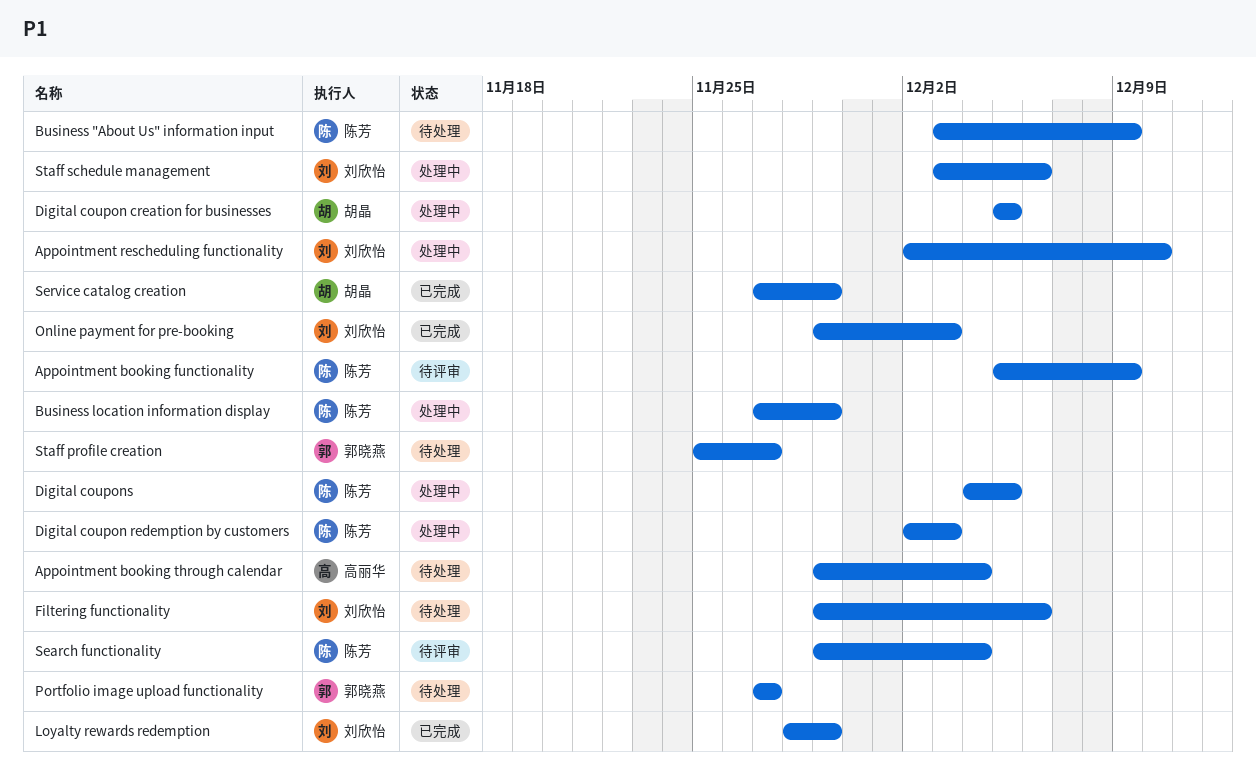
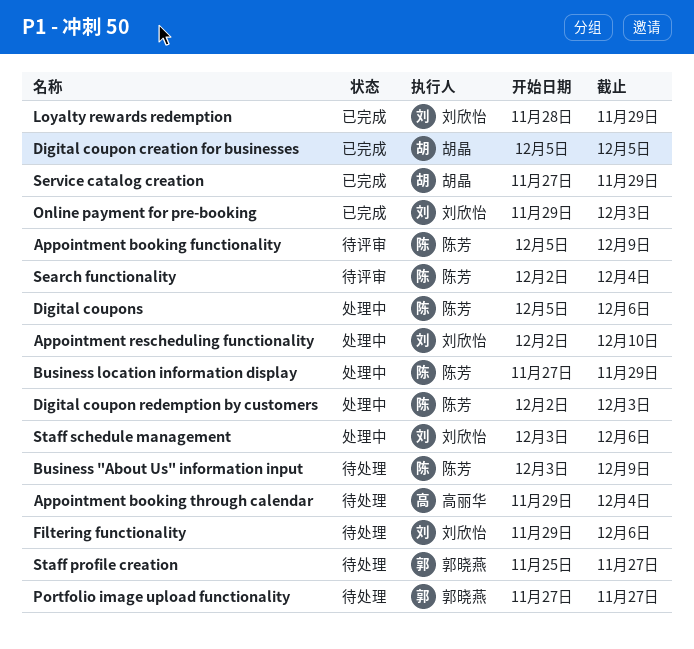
Digital coupon creation for businesses, status: 处理中 -> 已完成
Digital coupons, start: Dec 4 -> Dec 5
Digital coupons, due: Dec 5 -> Dec 6
Search functionality, start: Nov 29 -> Dec 2

